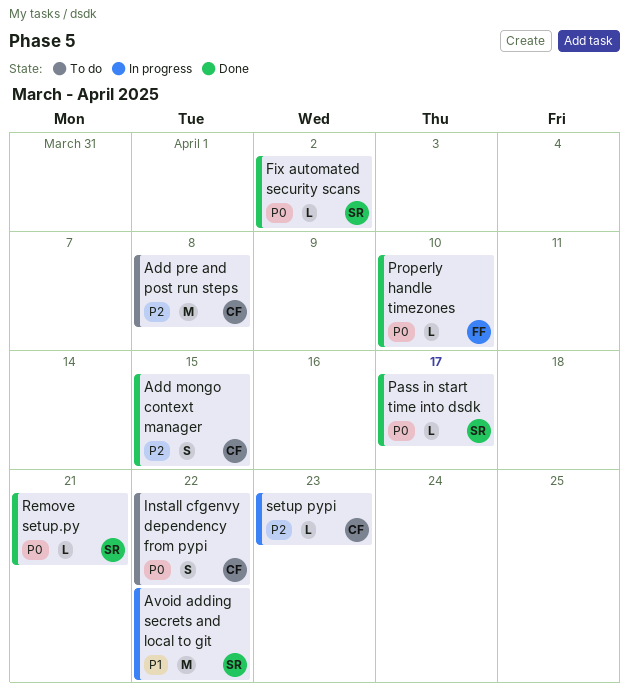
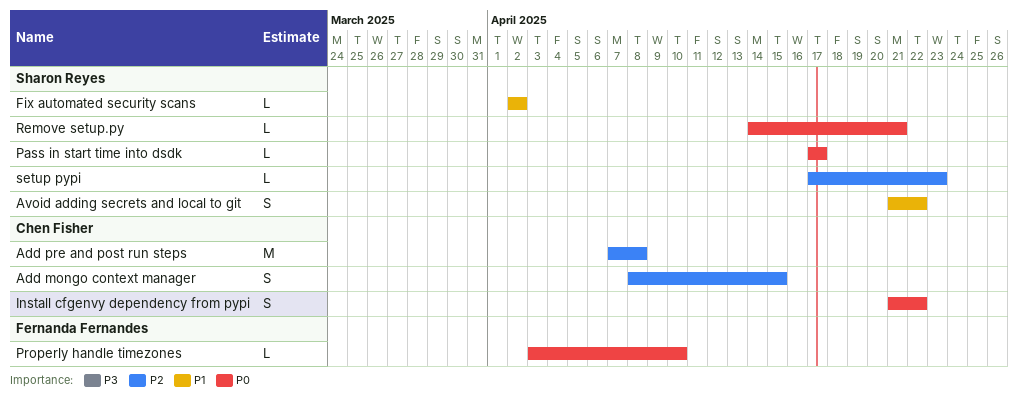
Avoid adding secrets and local to git, estimate: M -> S
Fix automated security scans, priority: P0 -> P1
setup pypi, owner: Chen Fisher -> Sharon Reyes

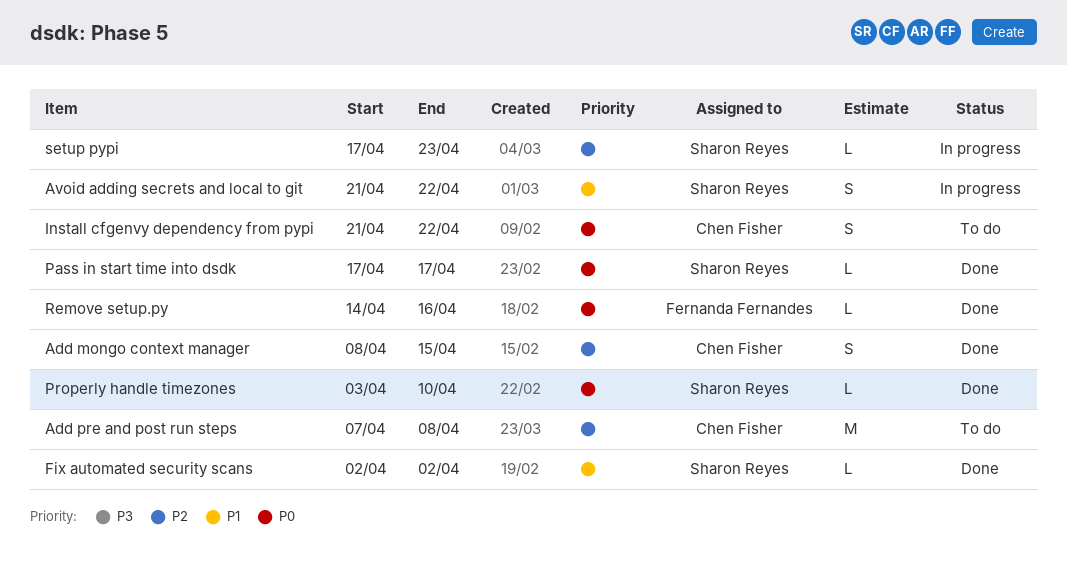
Properly handle timezones, owner: Fernanda Fernandes -> Sharon Reyes
Remove setup.py, owner: Sharon Reyes -> Fernanda Fernandes
Remove setup.py, due: Apr 21 -> Apr 16

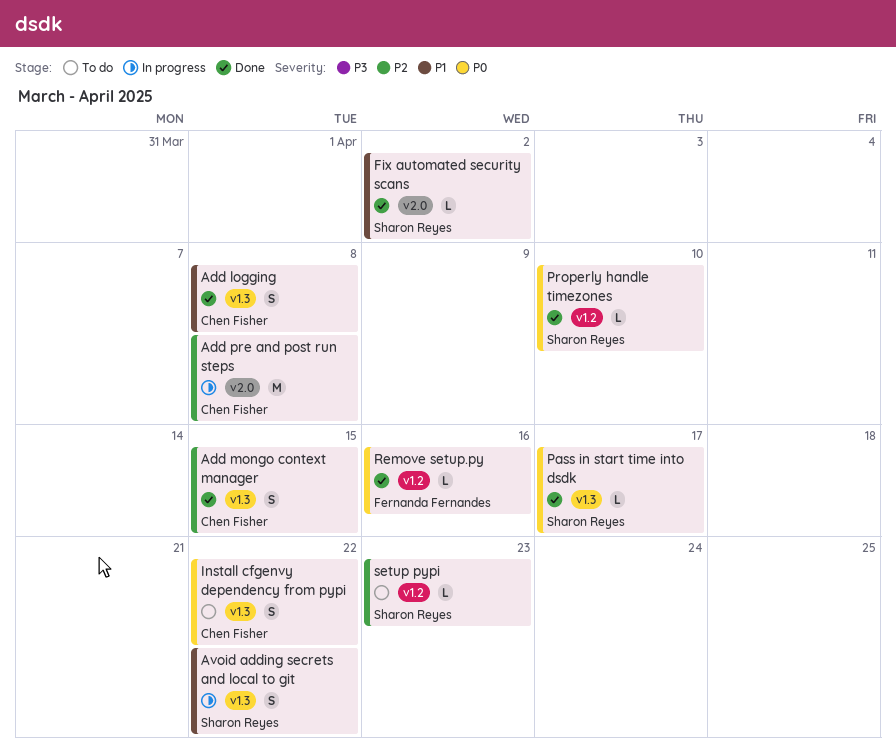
Add logging: none -> present
Add pre and post run steps, status: To do -> In progress
setup pypi, status: In progress -> To do

